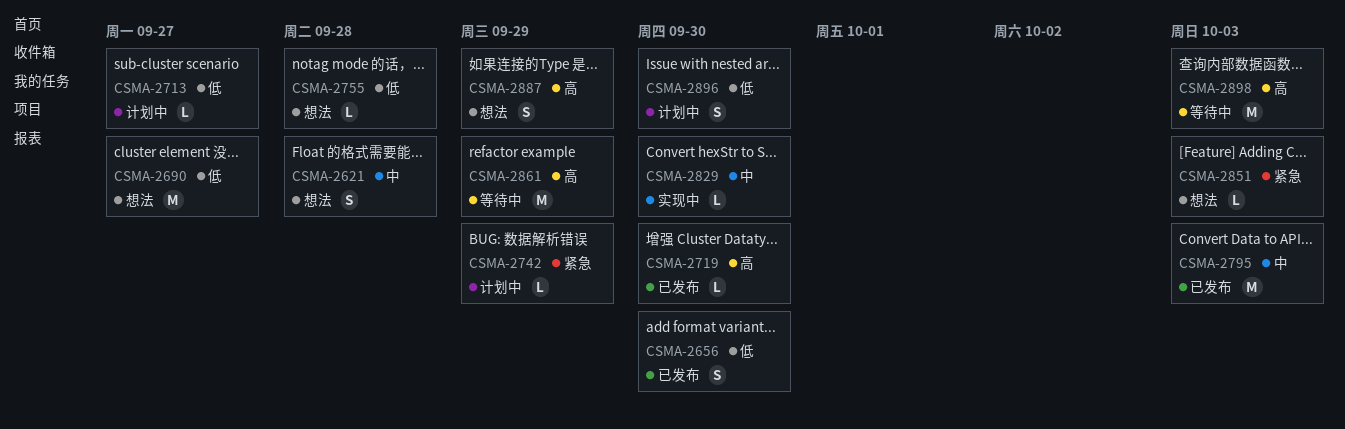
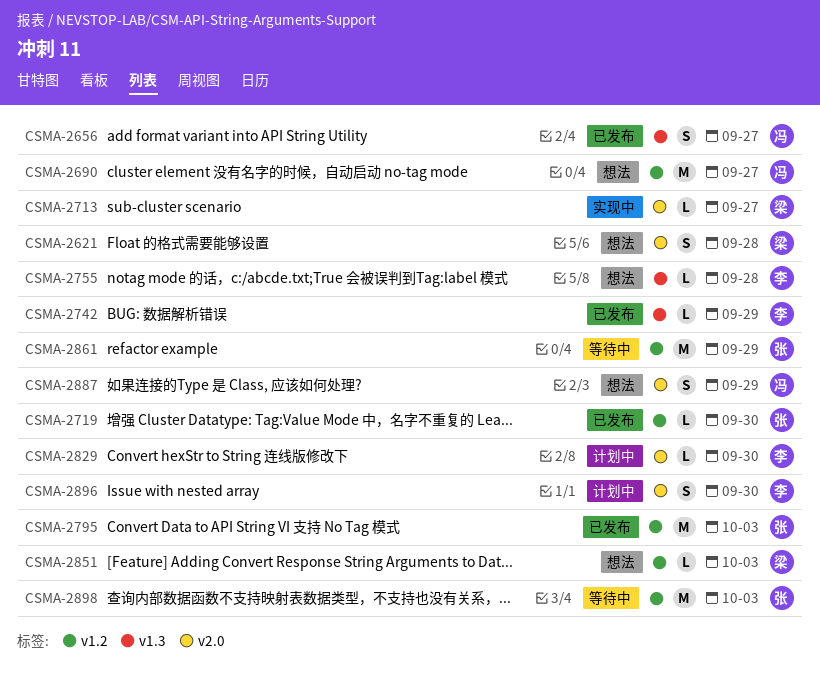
CSMA-2656, due: Sep 30 -> Sep 27
CSMA-2713, status: 计划中 -> 实现中
CSMA-2742, status: 计划中 -> 已发布
CSMA-2829, status: 实现中 -> 计划中

